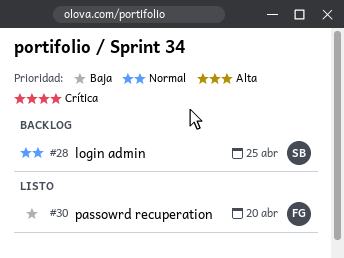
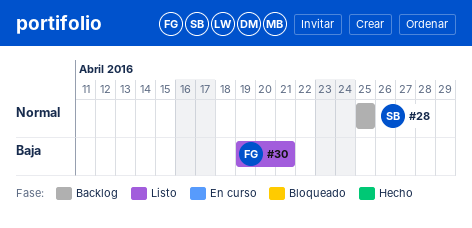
#30, due: Apr 20 -> Apr 21

